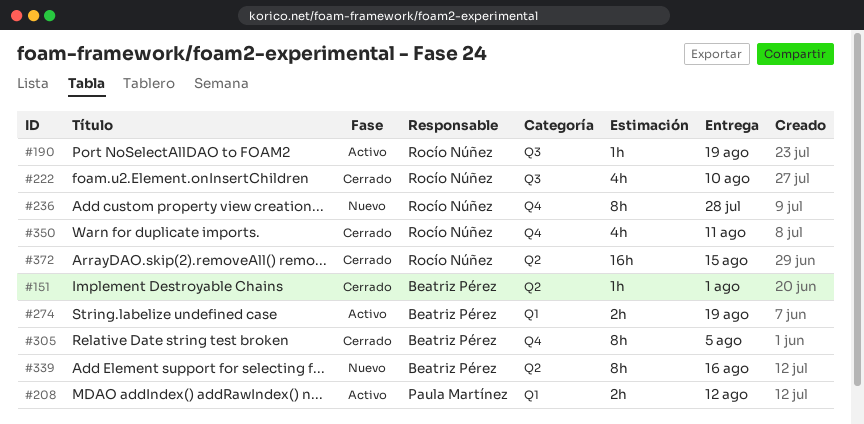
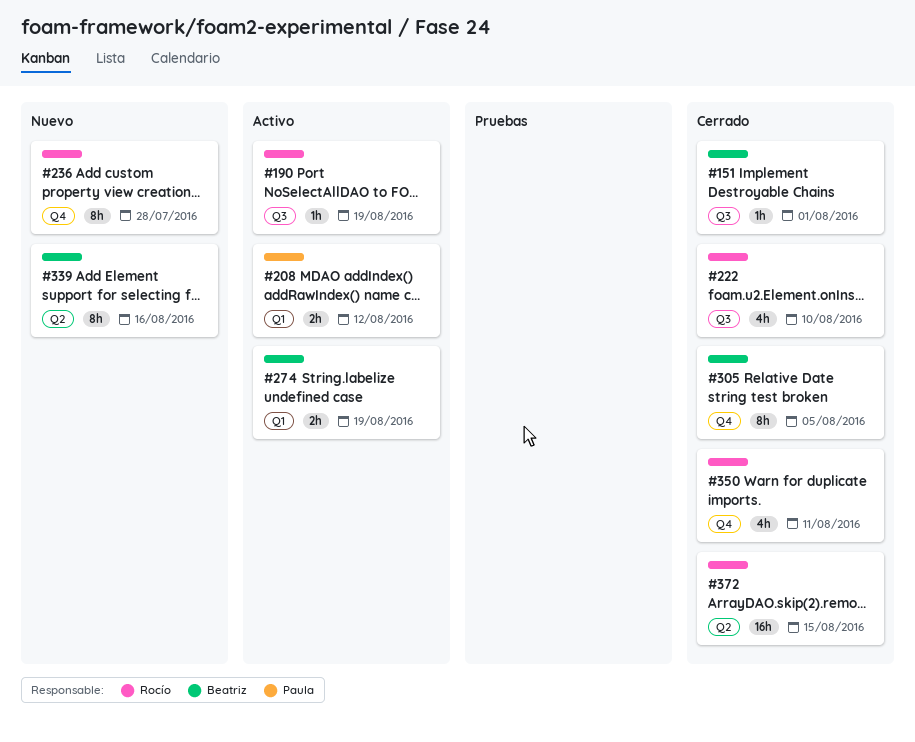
#151, label: Q2 -> Q3

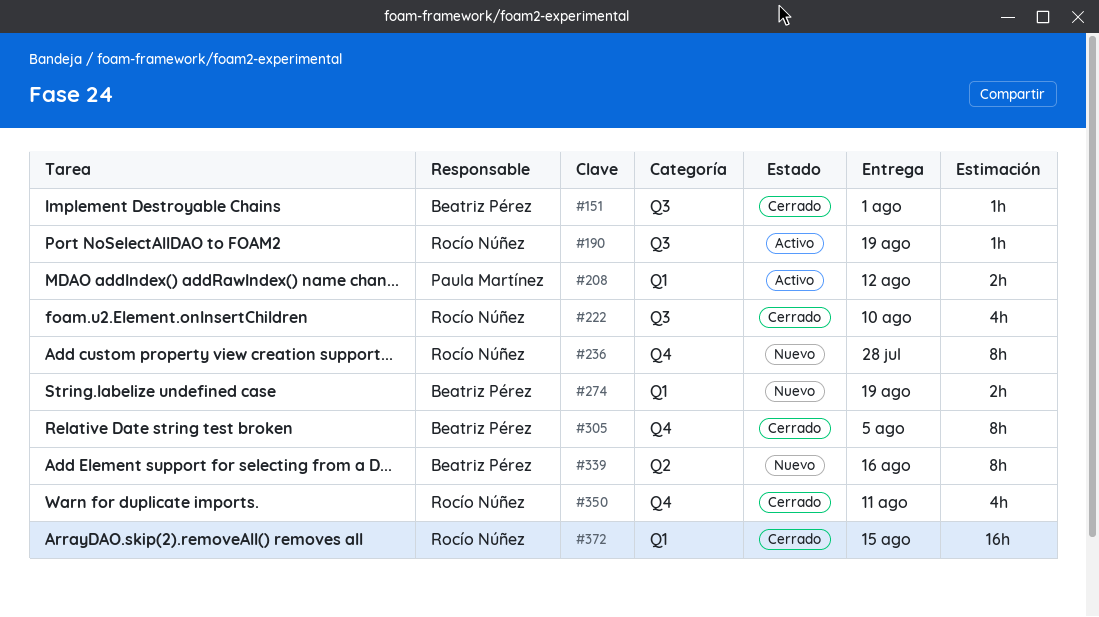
#274, status: Activo -> Nuevo
#372, label: Q2 -> Q1

